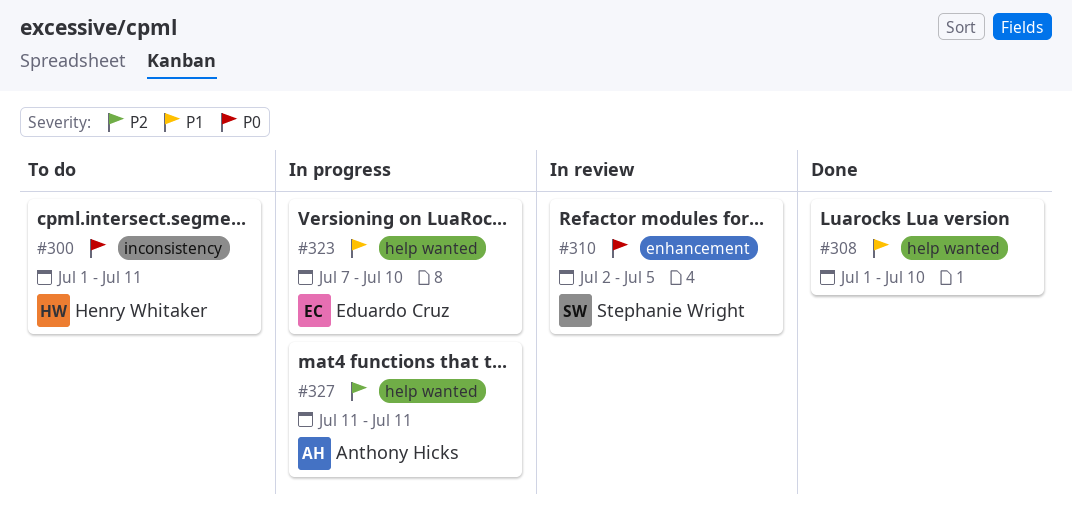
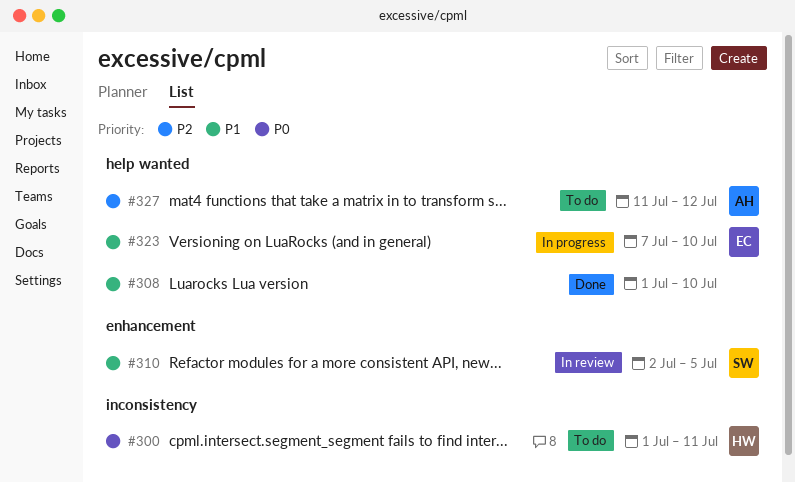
#310, priority: P0 -> P1
#327, status: In progress -> To do
#327, due: Jul 11 -> Jul 12

